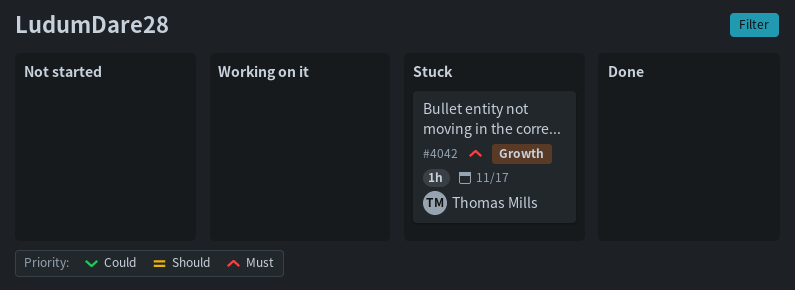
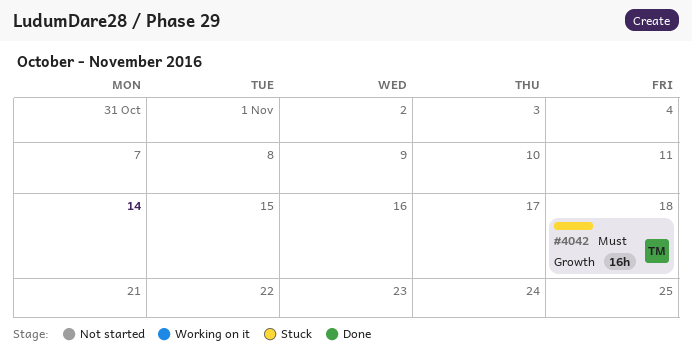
#4042, estimate: 1h -> 16h
#4042, due: Nov 17 -> Nov 18

